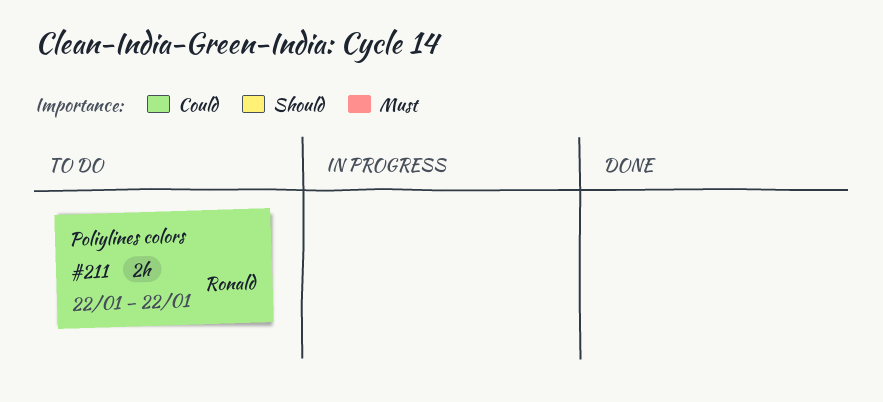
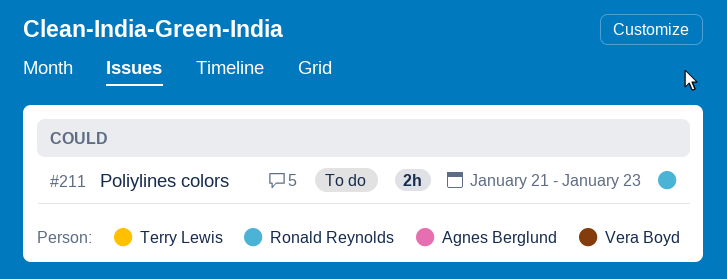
#211, start: Jan 22 -> Jan 21
#211, due: Jan 22 -> Jan 23

